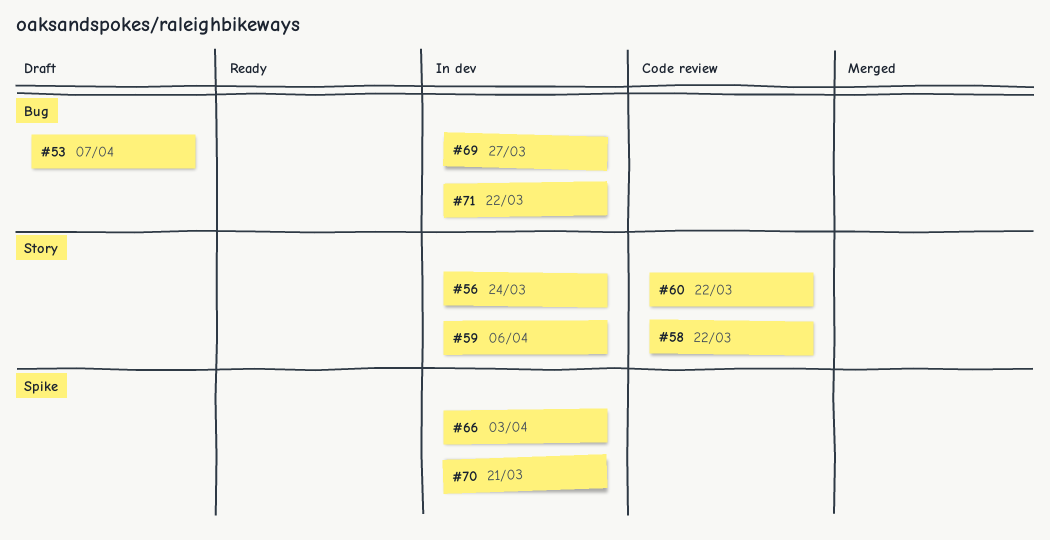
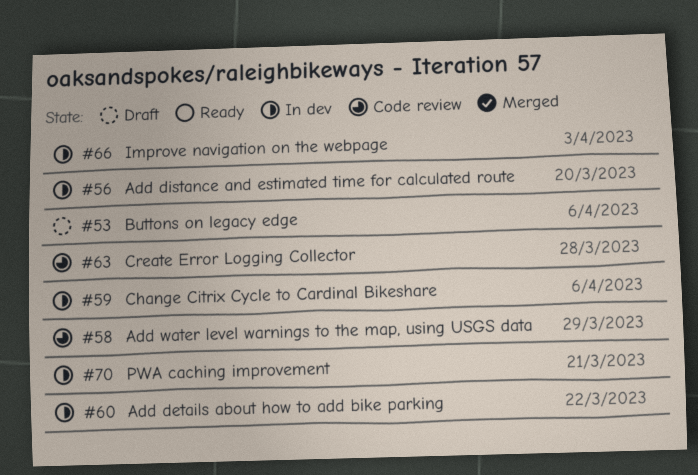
#53, due: Apr 7 -> Apr 6
#56, due: Mar 24 -> Mar 20
#58, due: Mar 22 -> Mar 29
#60, status: Code review -> In dev
#63: none -> present
#69: present -> none
#71: present -> none

